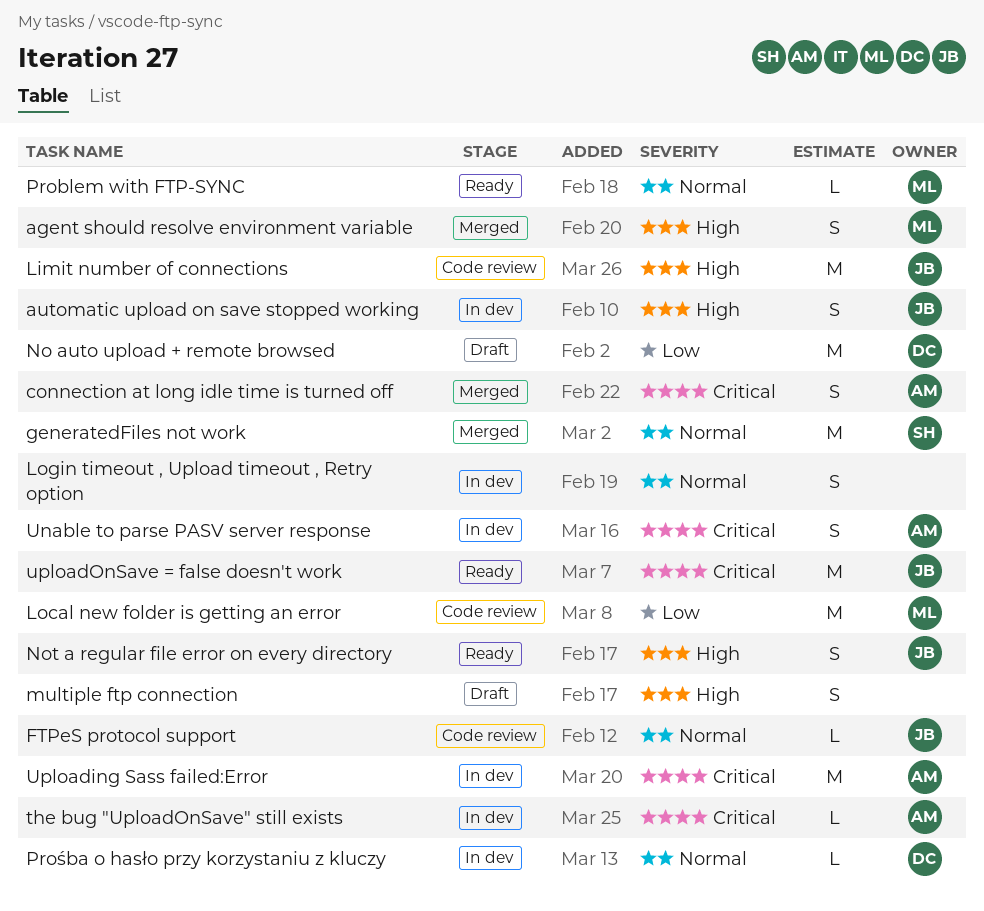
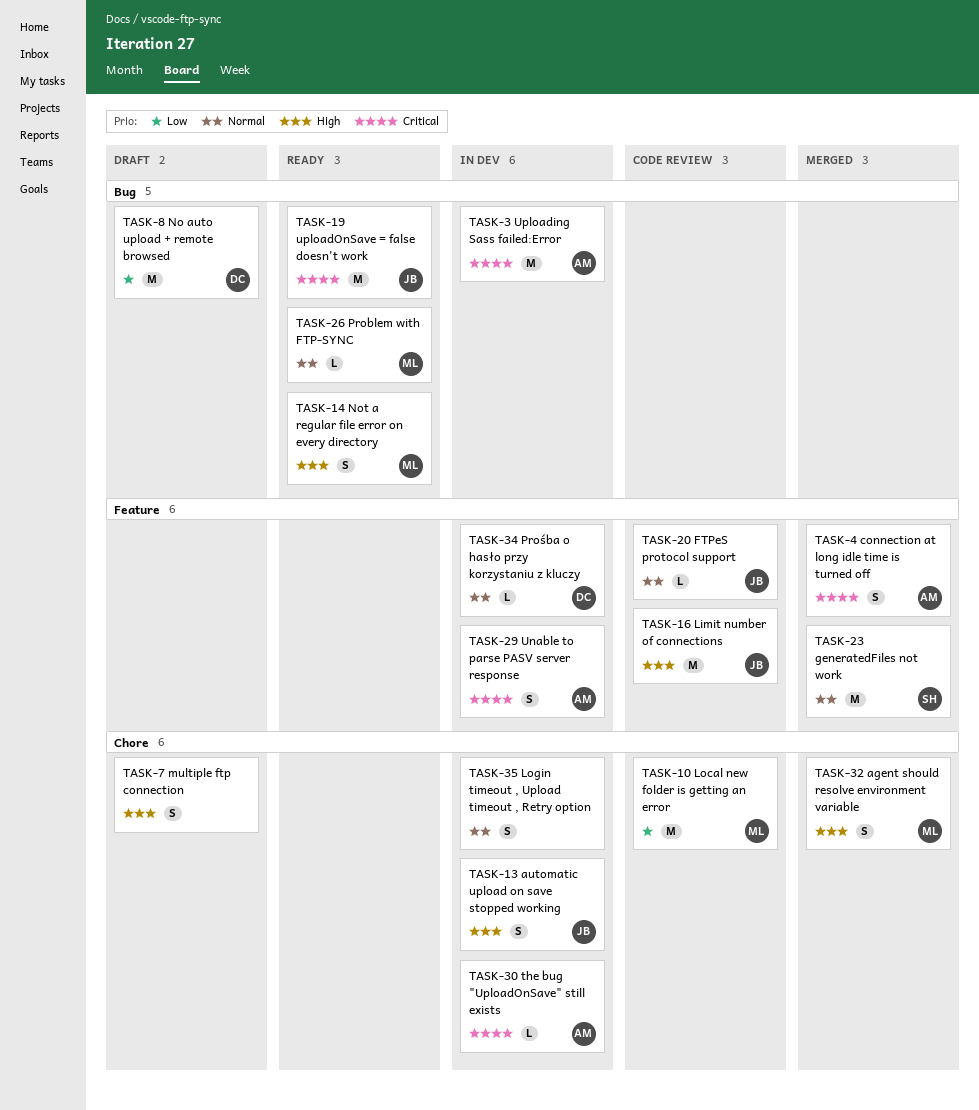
Not a regular file error on every directory, owner: JB -> ML

